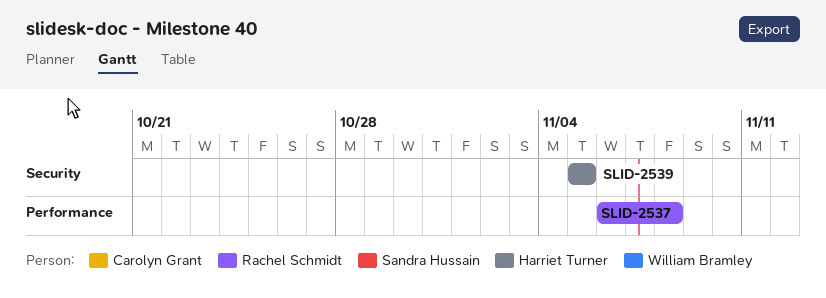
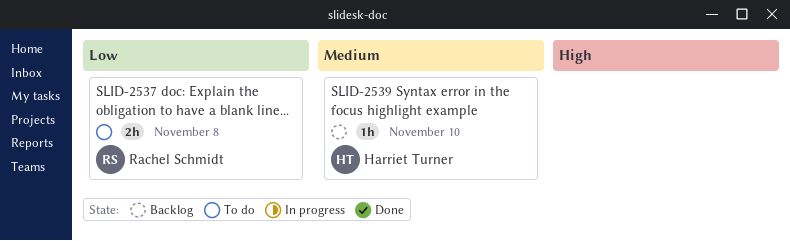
SLID-2539, due: Nov 5 -> Nov 10

